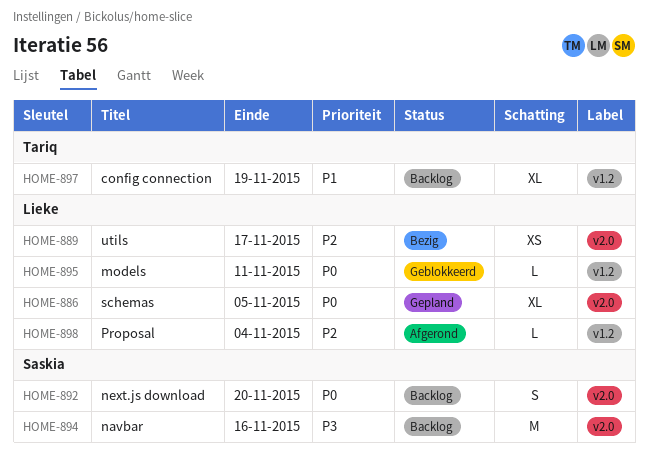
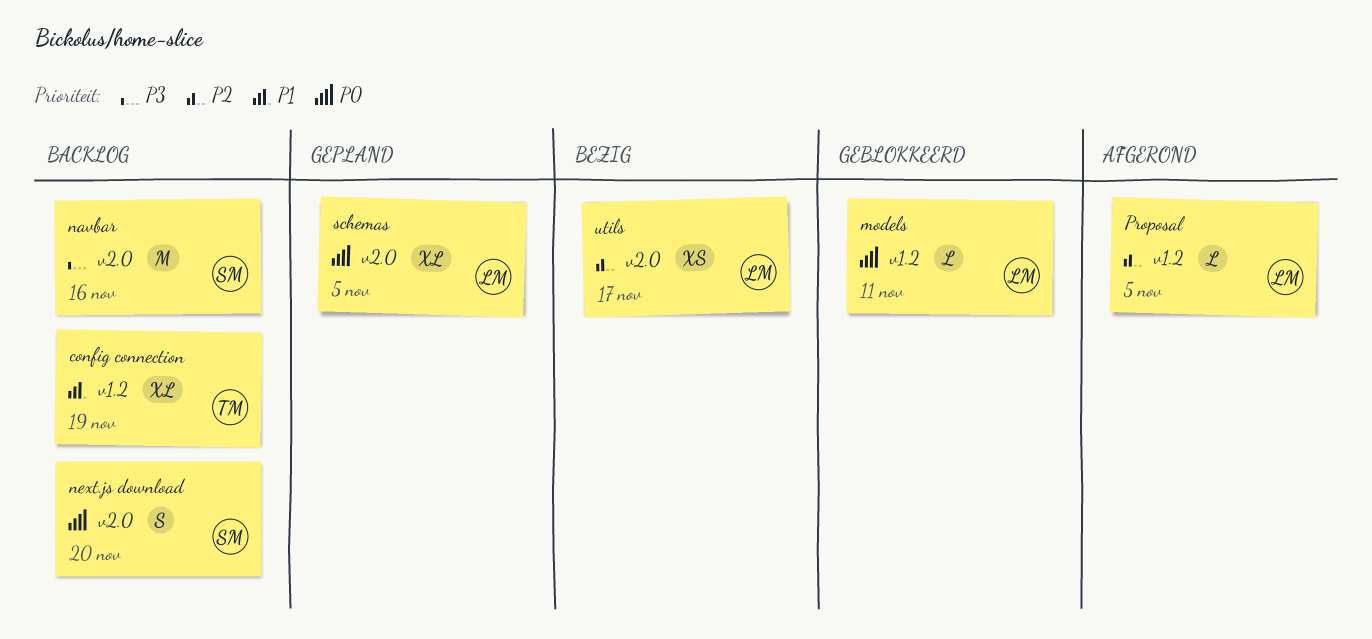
Proposal, due: Nov 4 -> Nov 5

